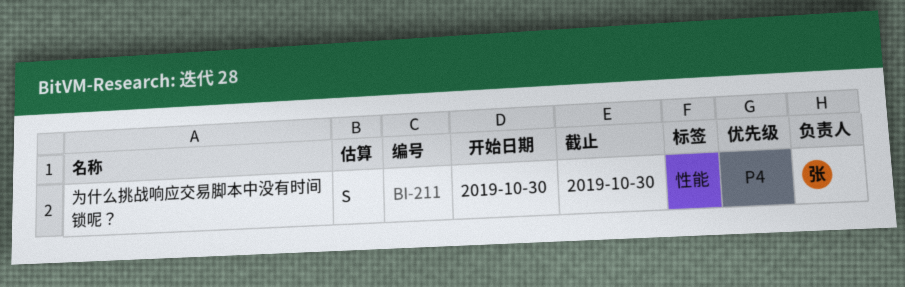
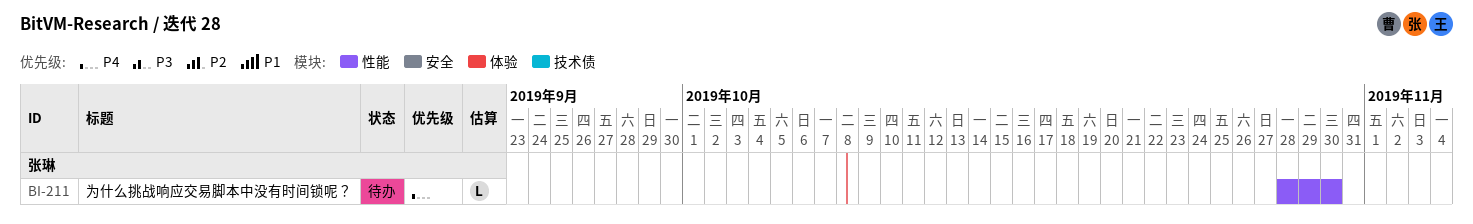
BI-211, estimate: S -> L
BI-211, start: Oct 30 -> Oct 28

